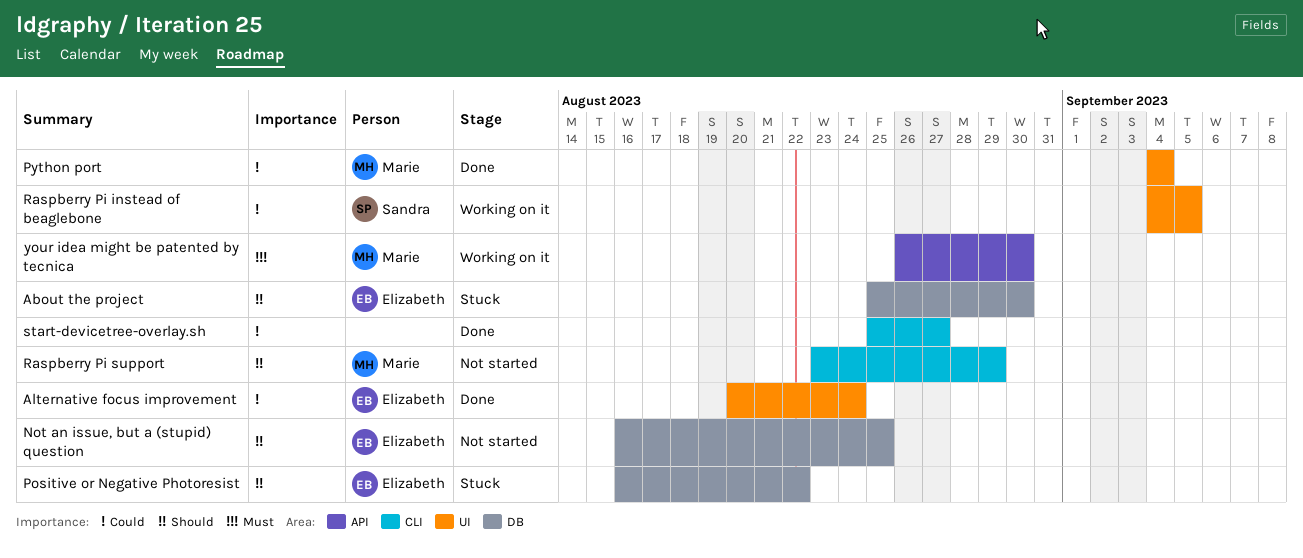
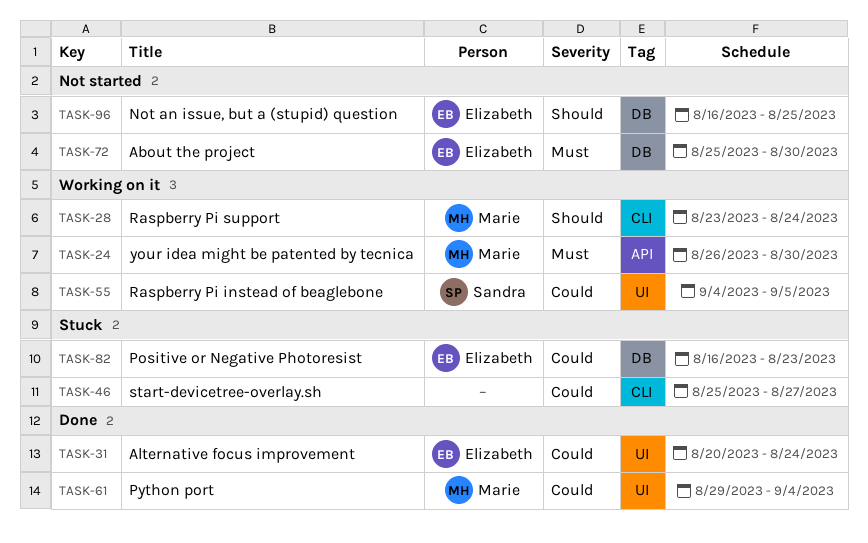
About the project, status: Stuck -> Not started
About the project, priority: Should -> Must
Positive or Negative Photoresist, priority: Should -> Could
Positive or Negative Photoresist, due: Aug 22 -> Aug 23
Python port, start: Sep 4 -> Aug 29
Raspberry Pi support, status: Not started -> Working on it
Raspberry Pi support, due: Aug 29 -> Aug 24
start-devicetree-overlay.sh, status: Done -> Stuck

